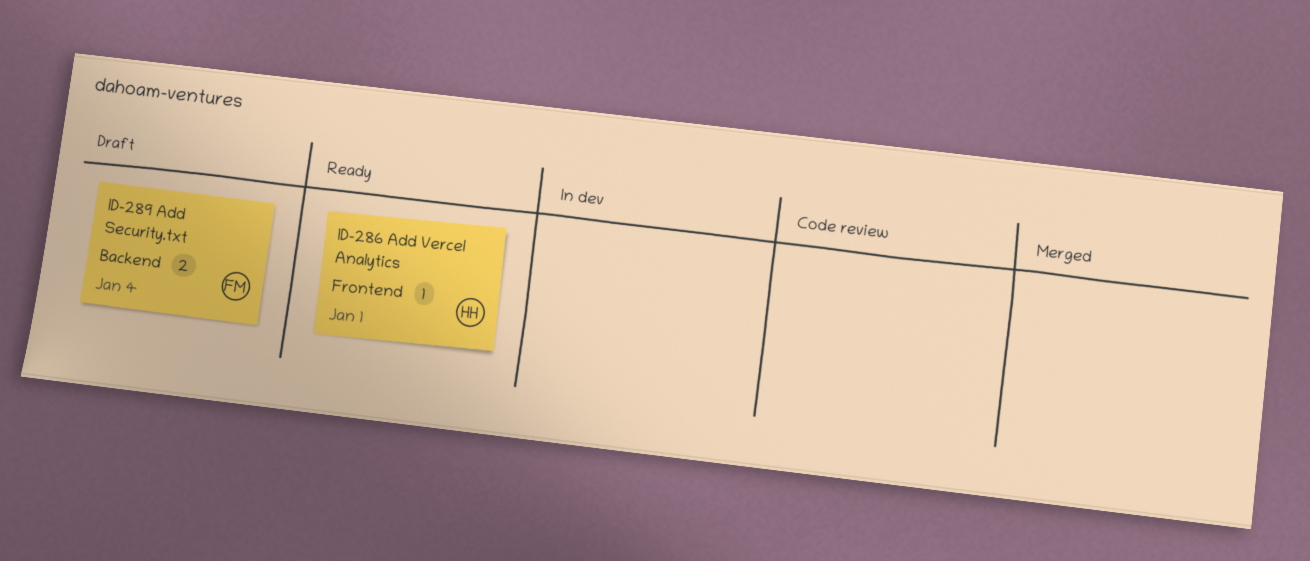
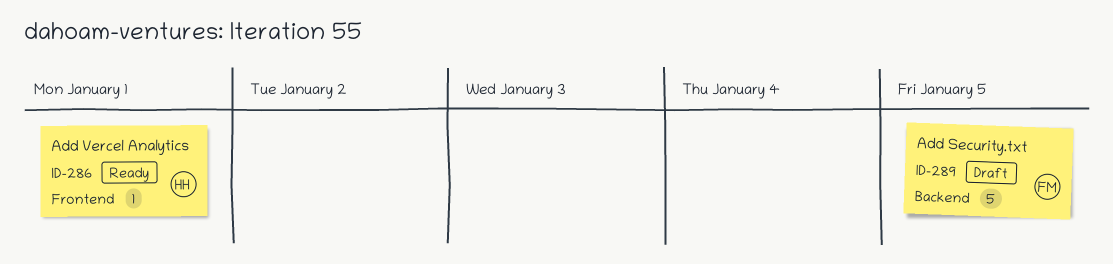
ID-289, estimate: 2 -> 5
ID-289, due: Jan 4 -> Jan 5

